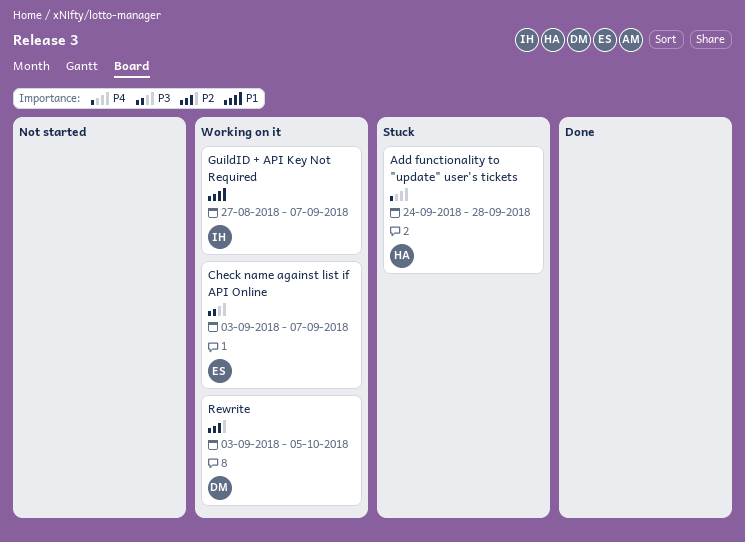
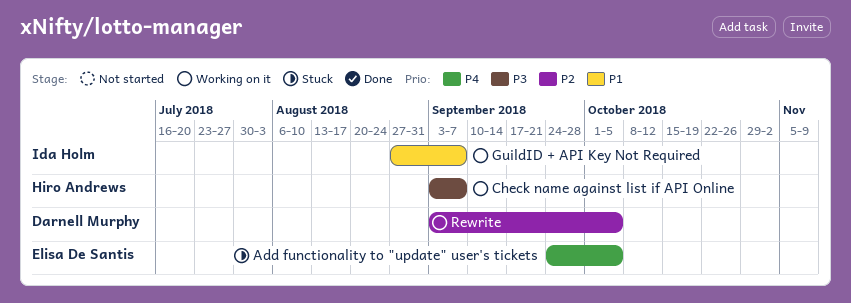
Add functionality to "update" user's tickets, owner: Hiro Andrews -> Elisa De Santis
Add functionality to "update" user's tickets, due: Sep 28 -> Oct 5
Check name against list if API Online, owner: Elisa De Santis -> Hiro Andrews

